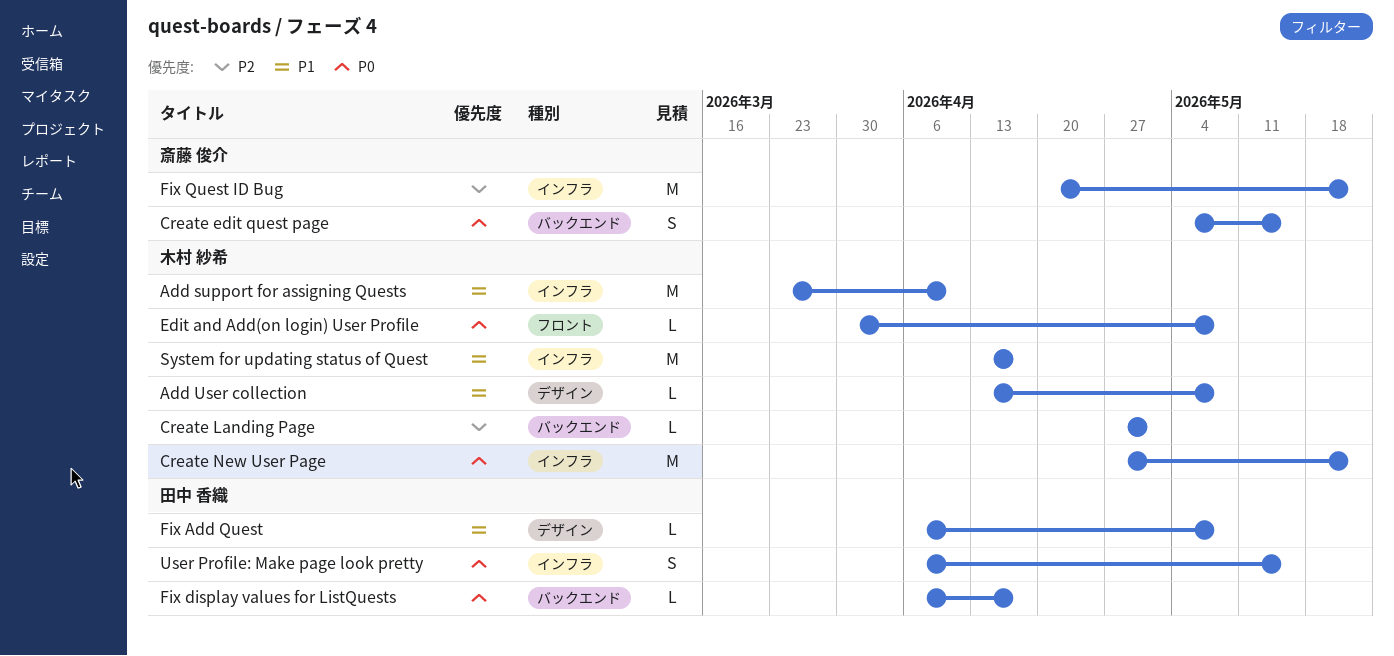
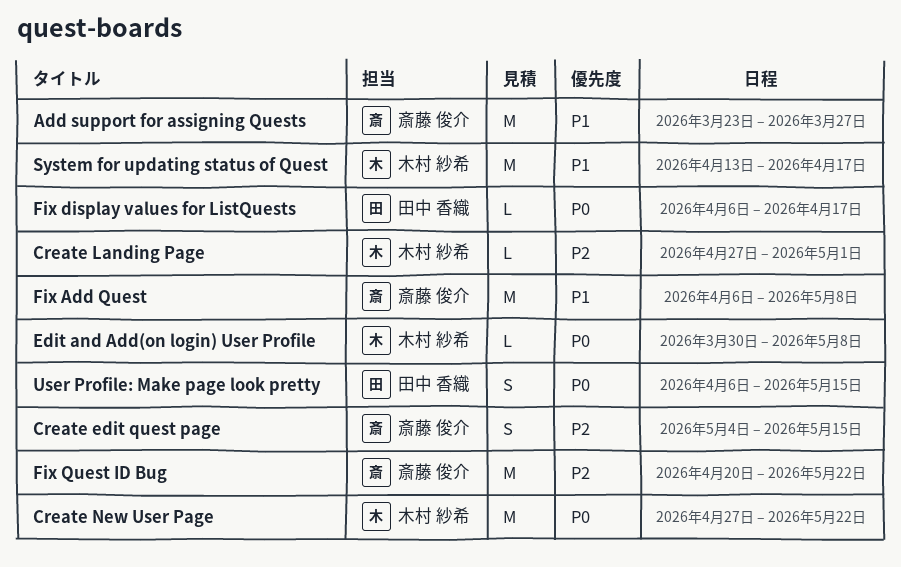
Add support for assigning Quests, owner: 木村 紗希 -> 斎藤 俊介
Add support for assigning Quests, due: Apr 10 -> Mar 27
Add User collection: present -> none
Create edit quest page, priority: P0 -> P2
Fix Add Quest, owner: 田中 香織 -> 斎藤 俊介
Fix Add Quest, estimate: L -> M

